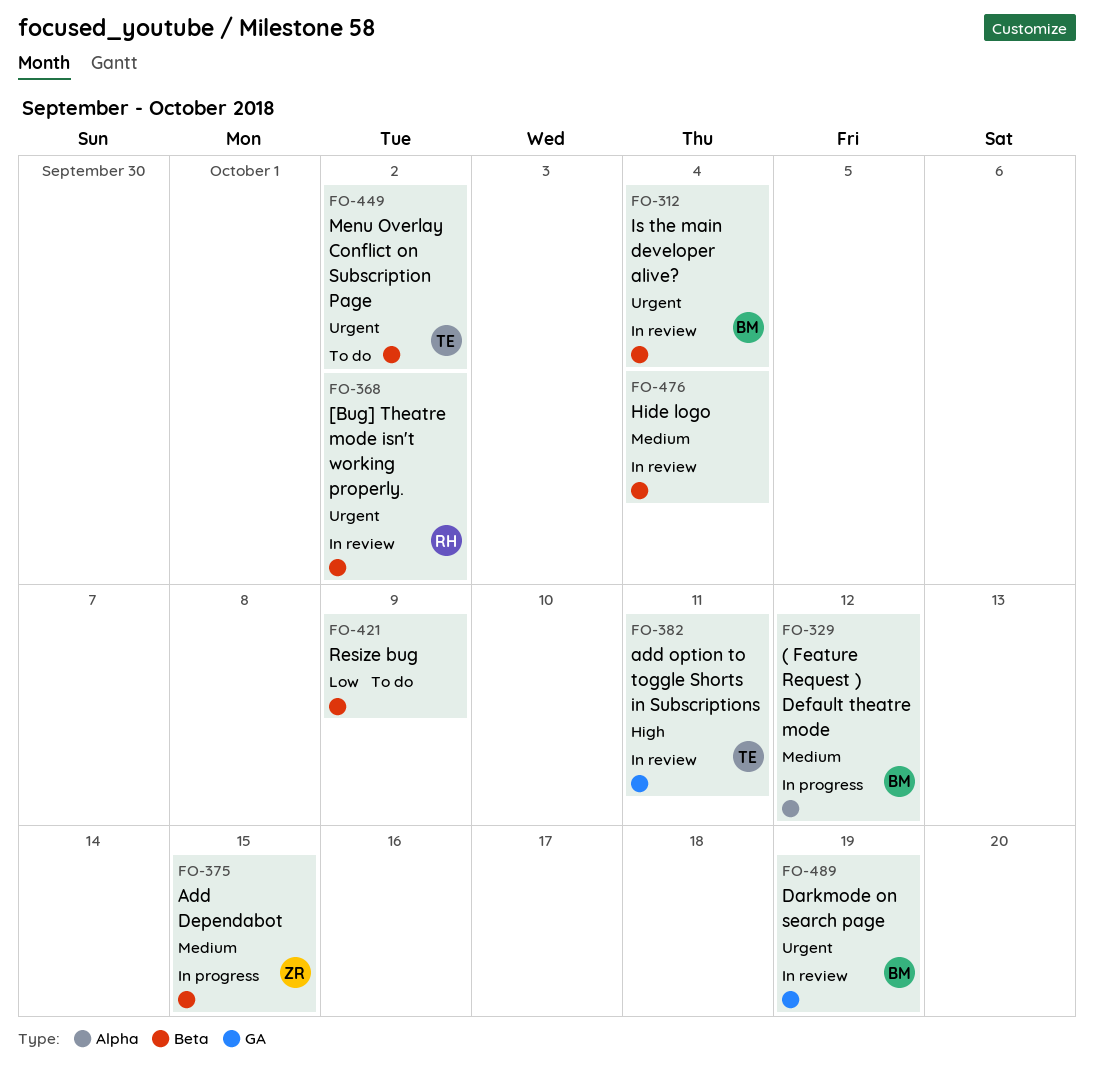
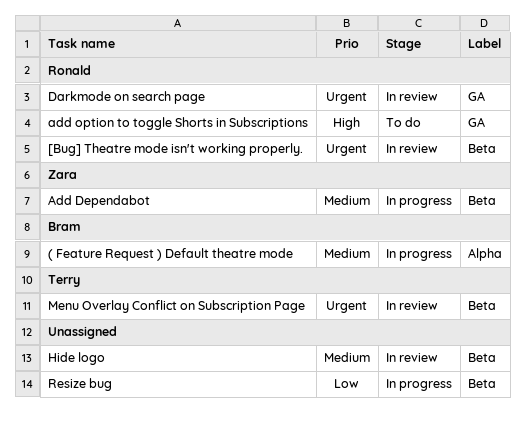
add option to toggle Shorts in Subscriptions, status: In review -> To do
add option to toggle Shorts in Subscriptions, owner: Terry -> Ronald
Darkmode on search page, owner: Bram -> Ronald
Is the main developer alive?: present -> none
Menu Overlay Conflict on Subscription Page, status: To do -> In review
Resize bug, status: To do -> In progress

